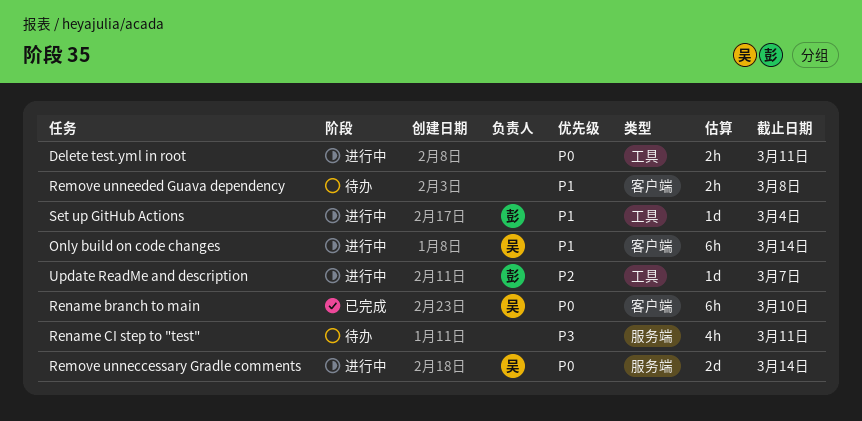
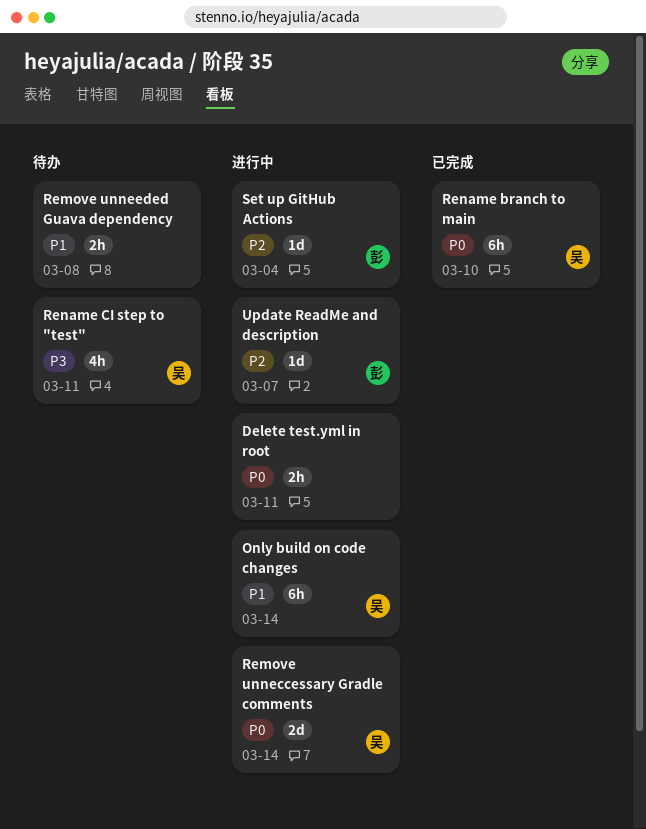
Rename CI step to "test", owner: none -> 吴
Set up GitHub Actions, priority: P1 -> P2

